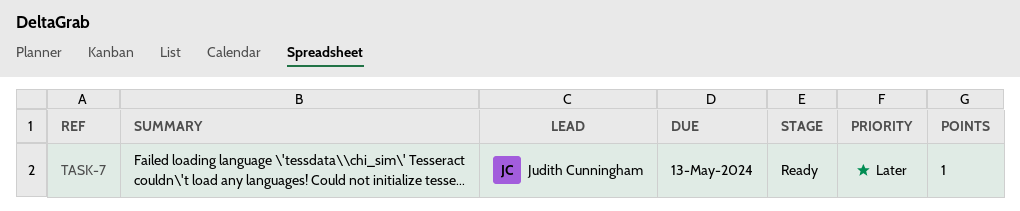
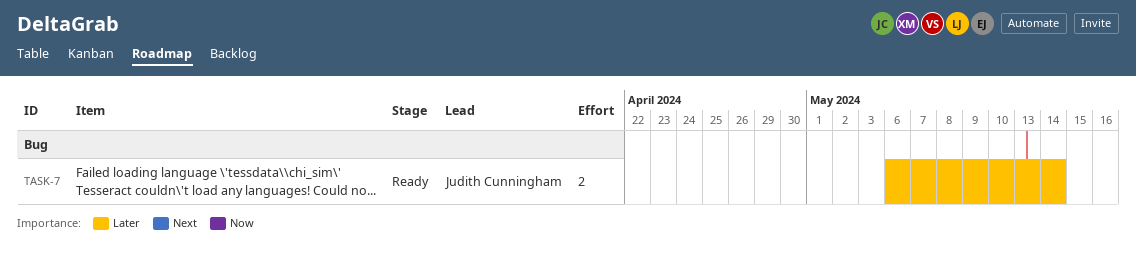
TASK-7, estimate: 1 -> 2
TASK-7, due: May 13 -> May 14

